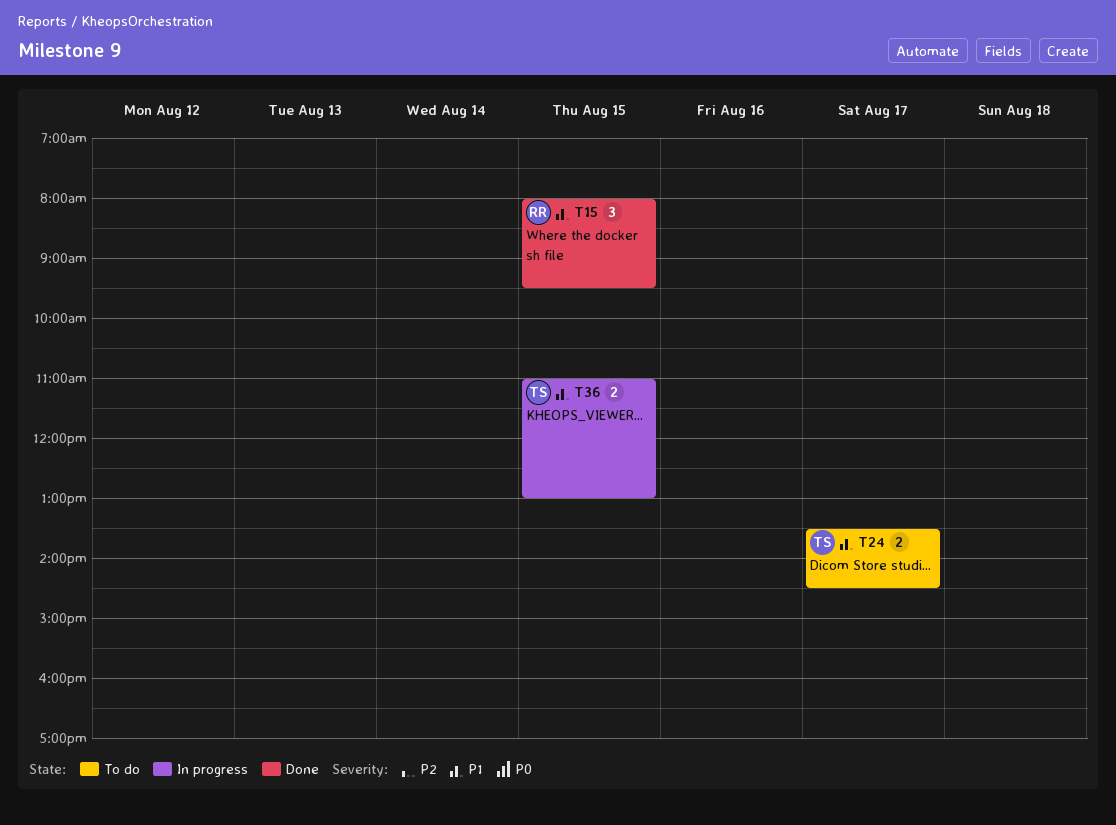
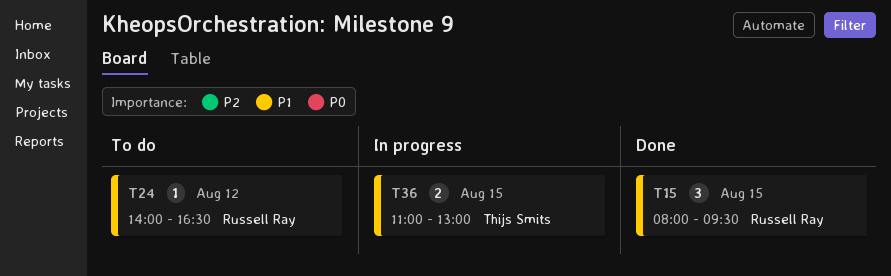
T24, owner: Thijs Smits -> Russell Ray
T24, estimate: 2 -> 1
T24, day: Aug 17 -> Aug 12
T24, begins: 13:30 -> 14:00
T24, ends: 14:30 -> 16:30

